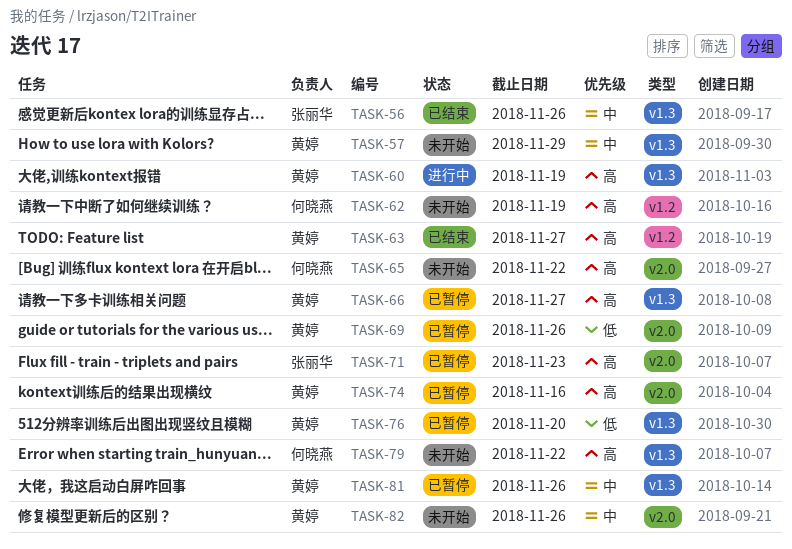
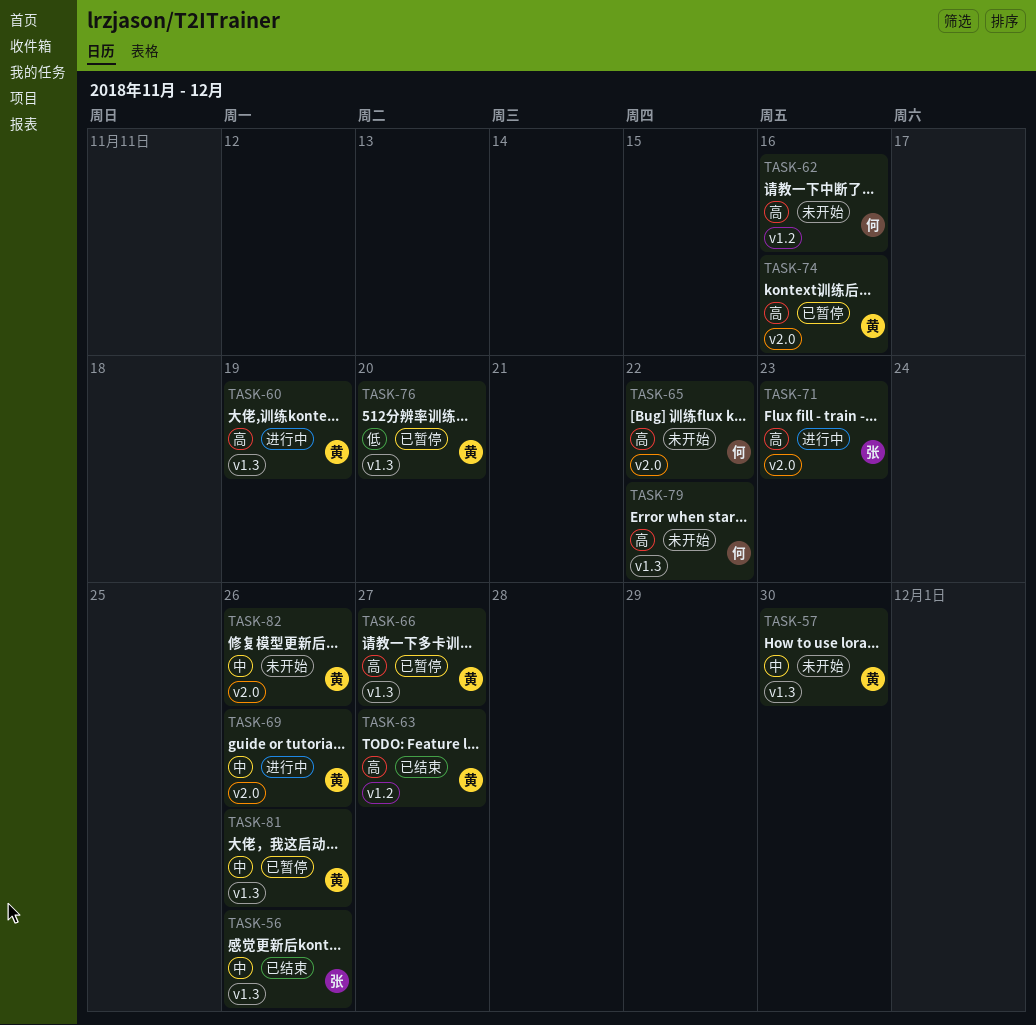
TASK-57, due: Nov 29 -> Nov 30
TASK-62, due: Nov 19 -> Nov 16
TASK-69, status: 已暂停 -> 进行中
TASK-69, priority: 低 -> 中
TASK-71, status: 已暂停 -> 进行中

